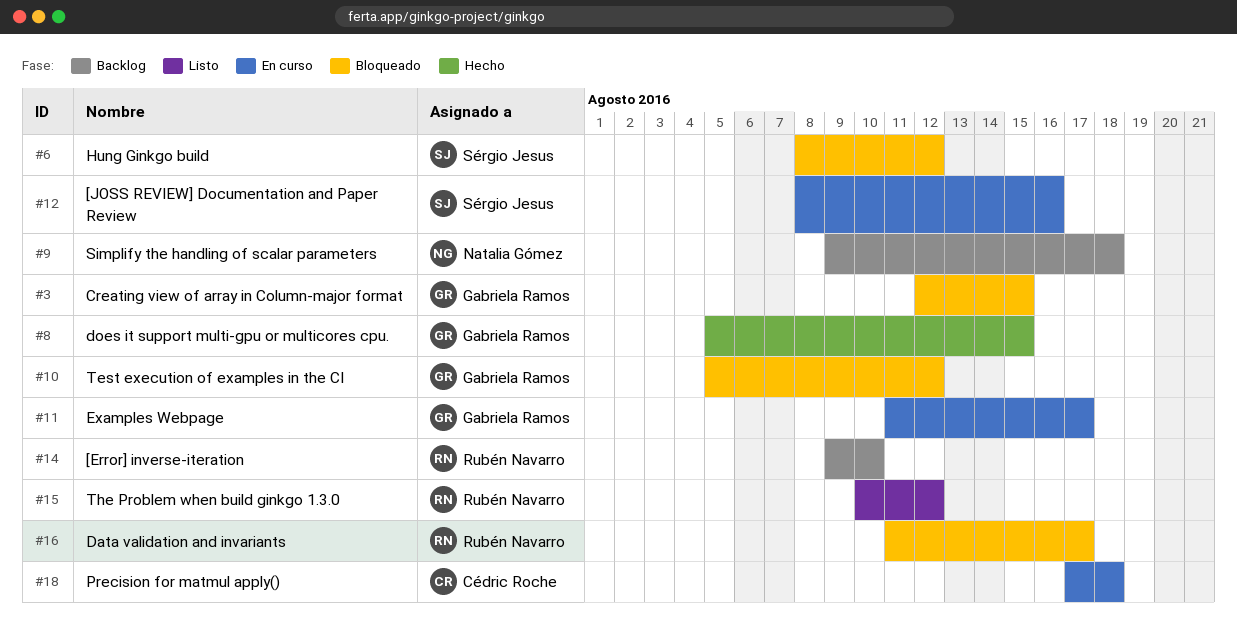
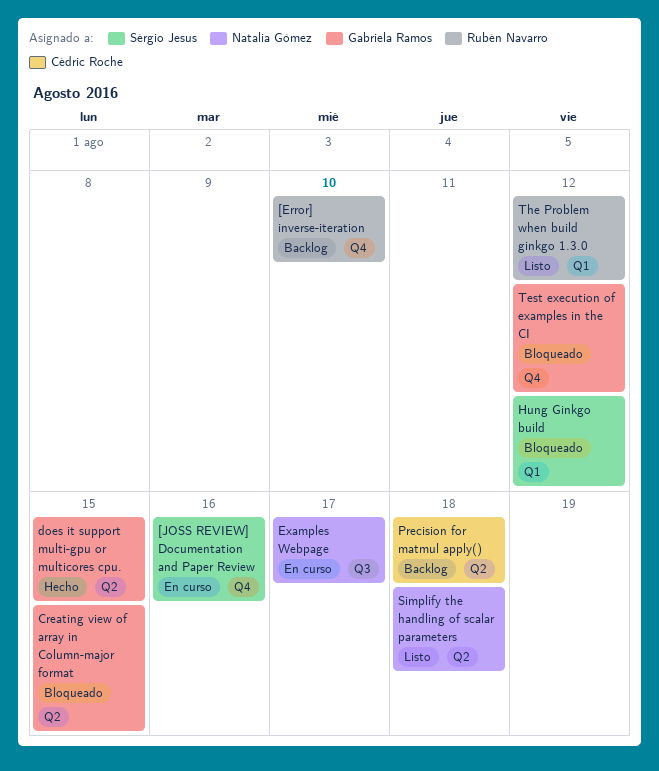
Data validation and invariants: present -> none
Examples Webpage, owner: Gabriela Ramos -> Natalia Gómez
Precision for matmul apply(), status: En curso -> Backlog
Simplify the handling of scalar parameters, status: Backlog -> Listo

